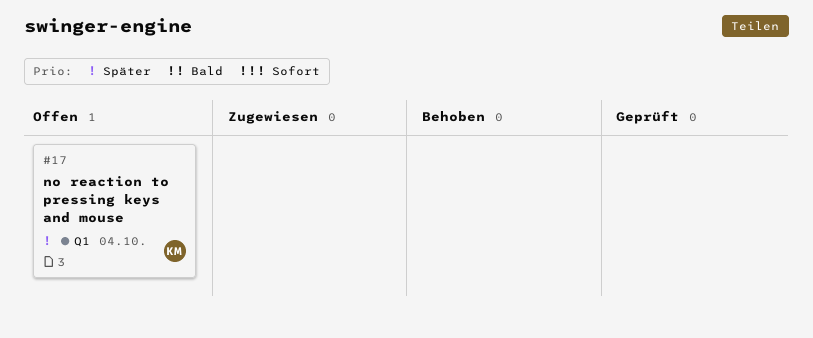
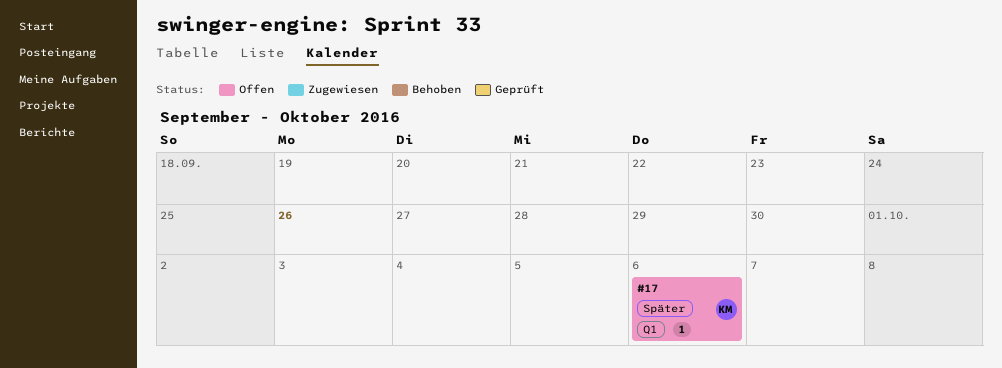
#17, due: Oct 4 -> Oct 6

